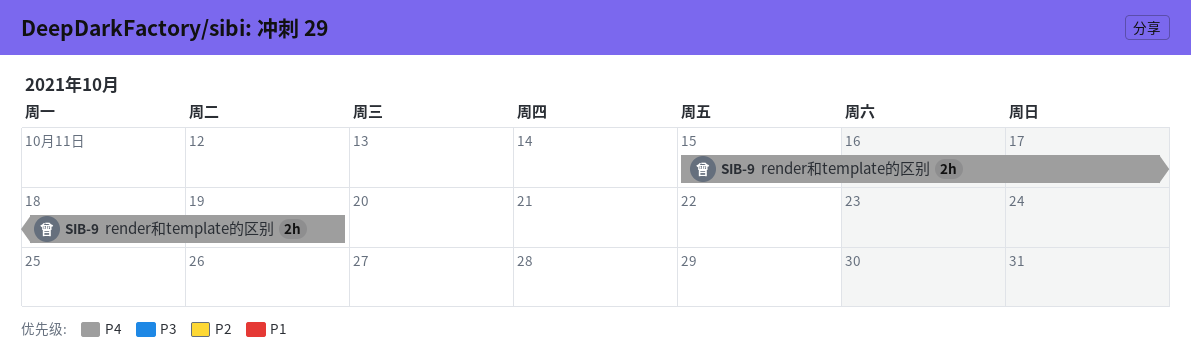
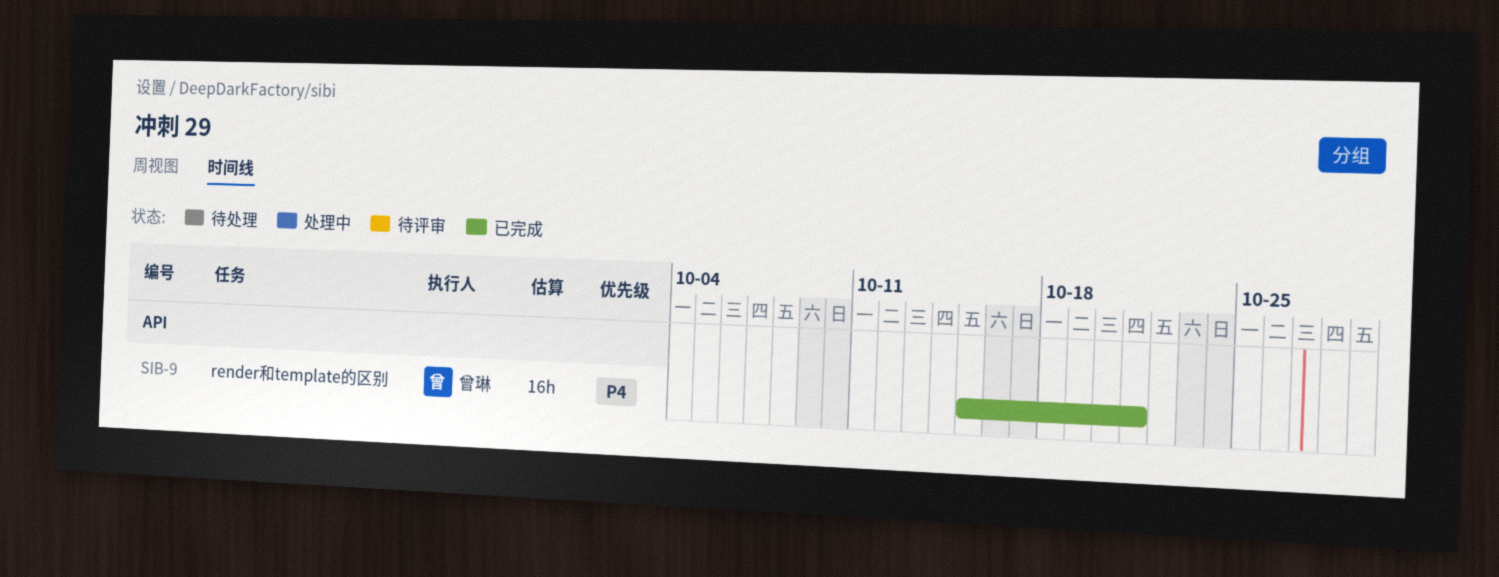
SIB-9, estimate: 2h -> 16h
SIB-9, due: Oct 19 -> Oct 21

